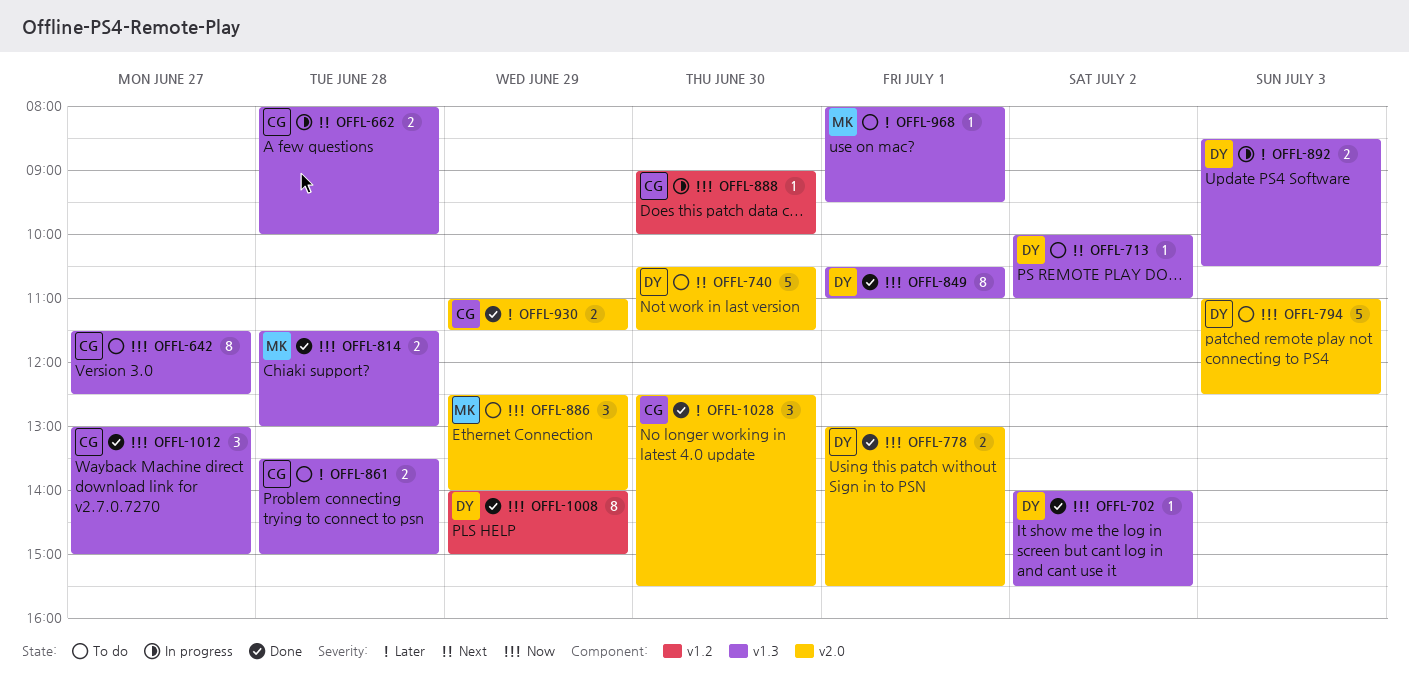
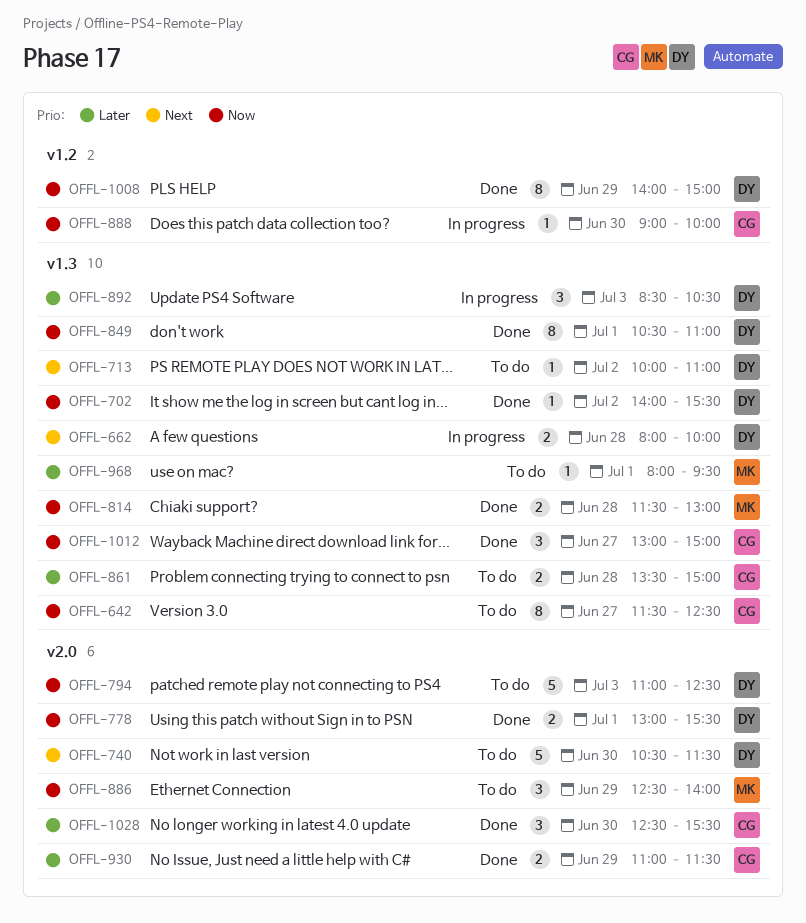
OFFL-662, owner: CG -> DY
OFFL-892, estimate: 2 -> 3

